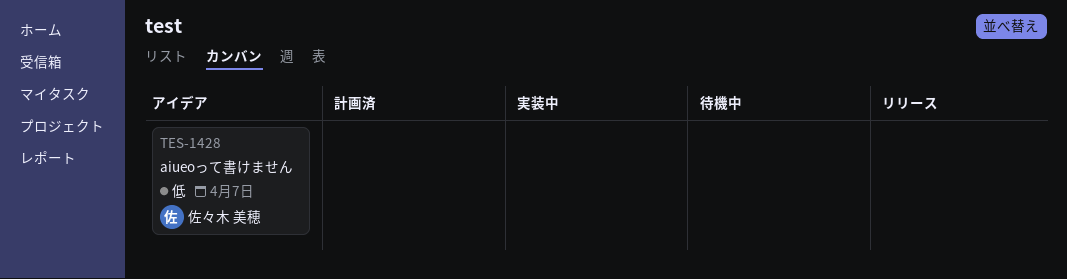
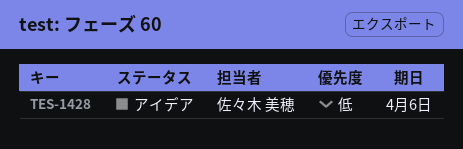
TES-1428, due: Apr 7 -> Apr 6

